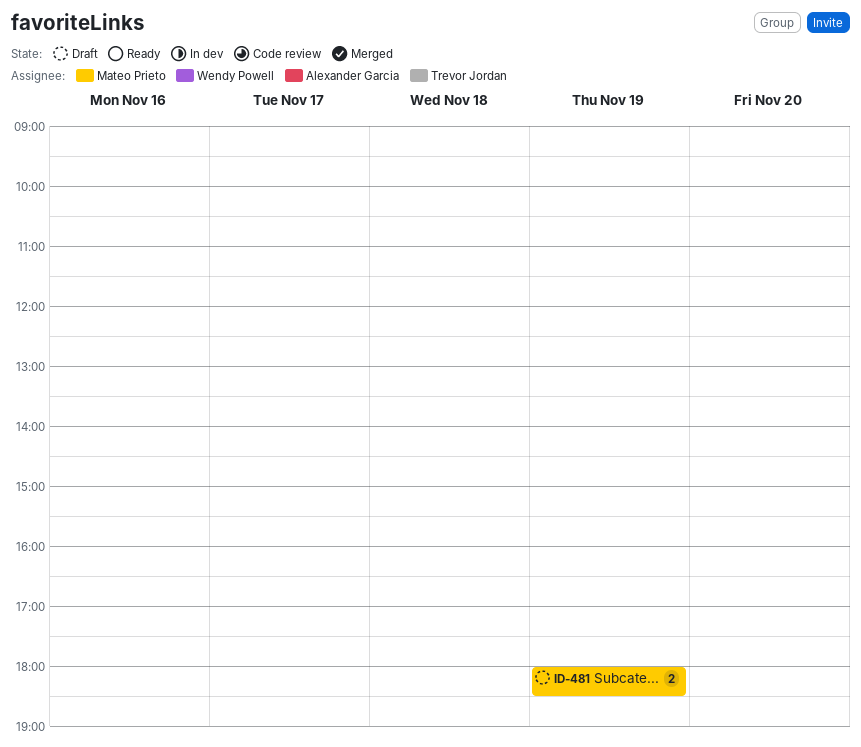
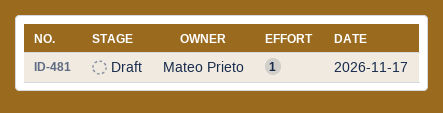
ID-481, estimate: 2 -> 1
ID-481, day: Nov 19 -> Nov 17

